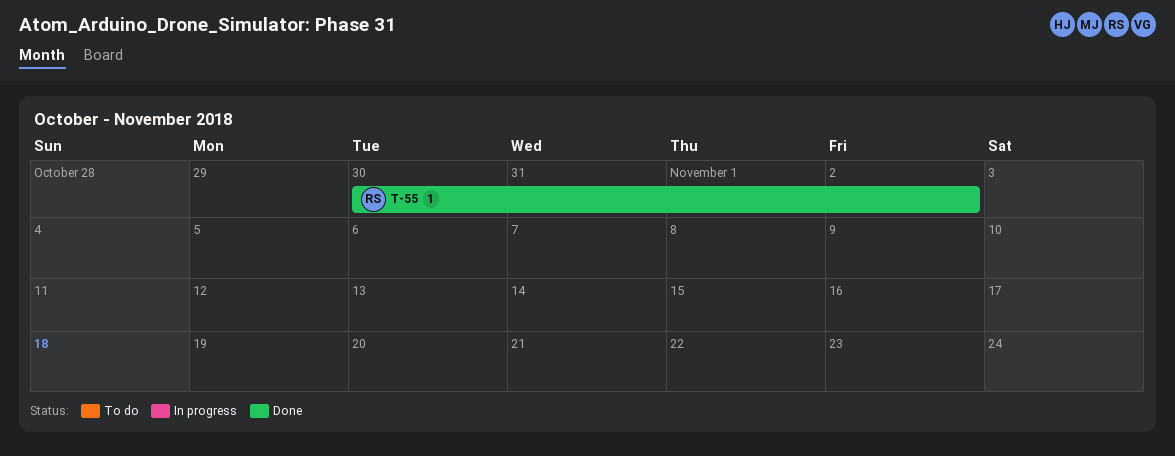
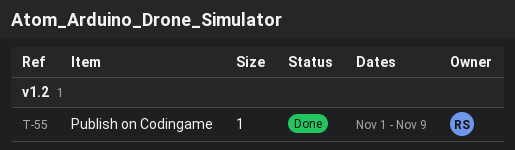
T-55, start: Oct 30 -> Nov 1
T-55, due: Nov 2 -> Nov 9

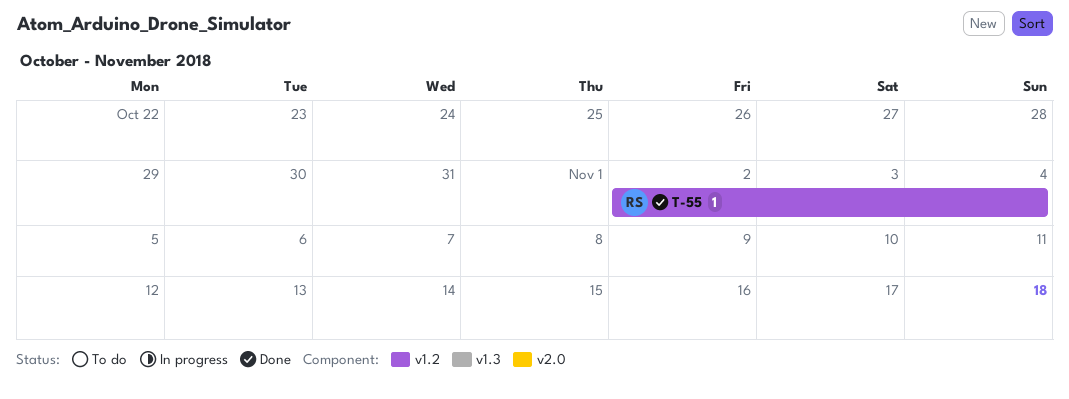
T-55, start: Nov 1 -> Nov 2
T-55, due: Nov 9 -> Nov 4

